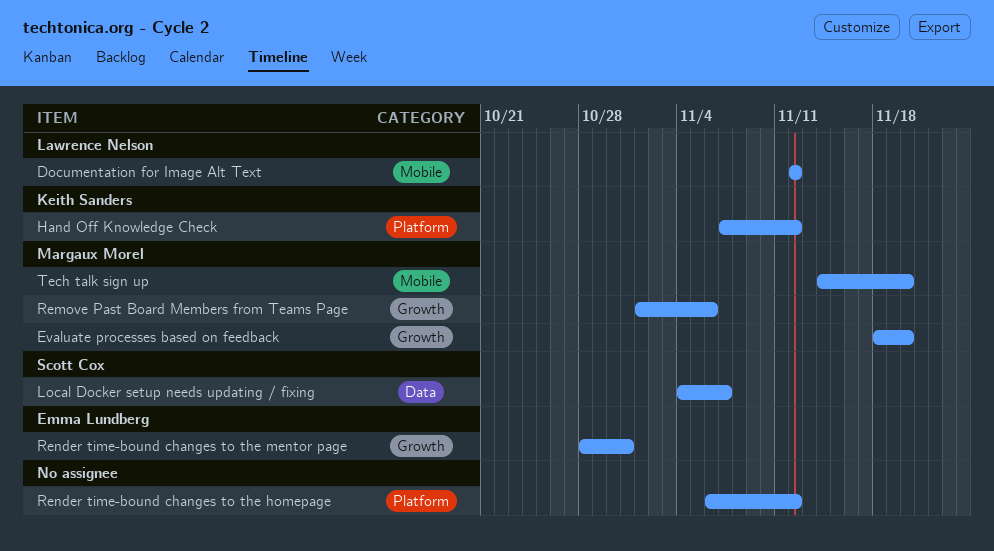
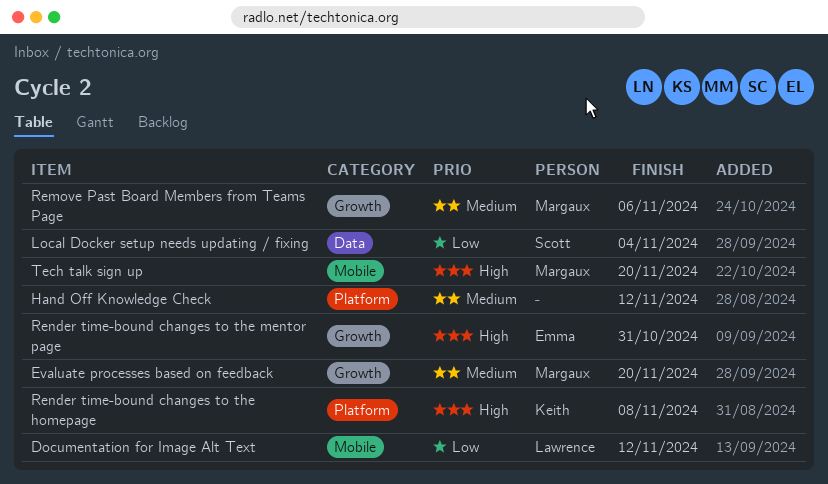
Hand Off Knowledge Check, owner: Keith Sanders -> none
Local Docker setup needs updating / fixing, due: Nov 7 -> Nov 4
Render time-bound changes to the homepage, owner: none -> Keith Sanders
Render time-bound changes to the homepage, due: Nov 12 -> Nov 8

